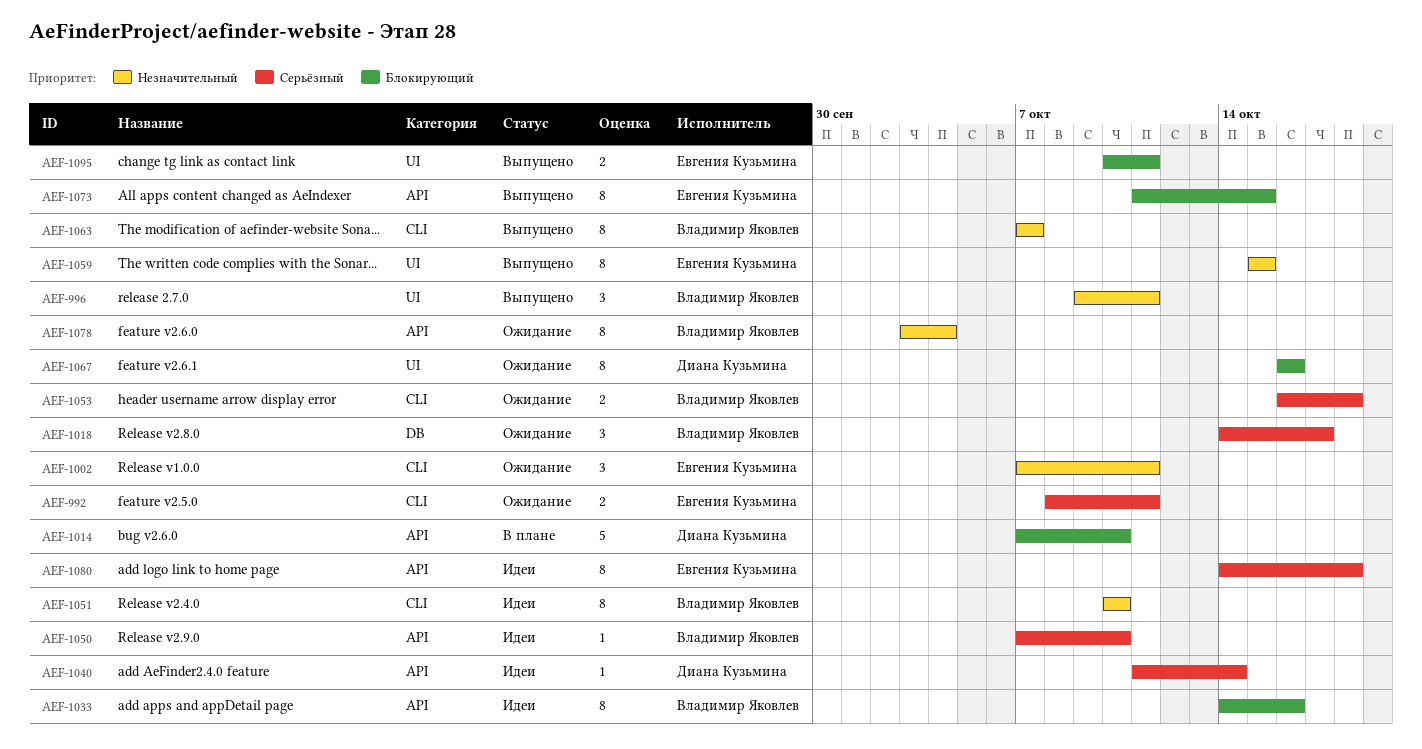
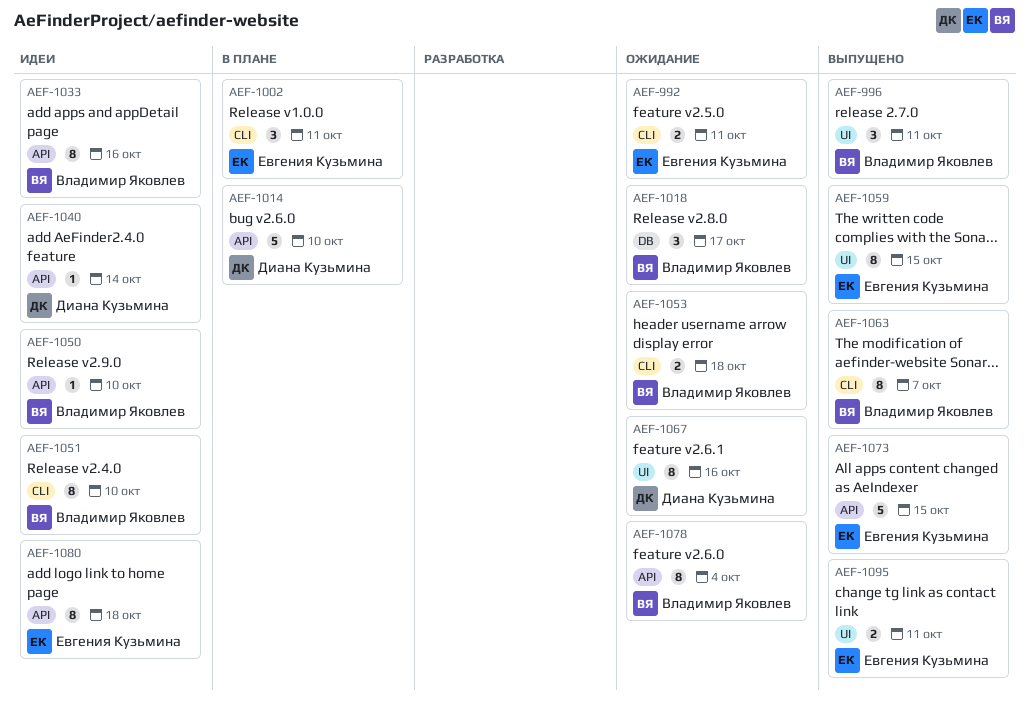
AEF-1002, status: Ожидание -> В плане
AEF-1073, estimate: 8 -> 5

